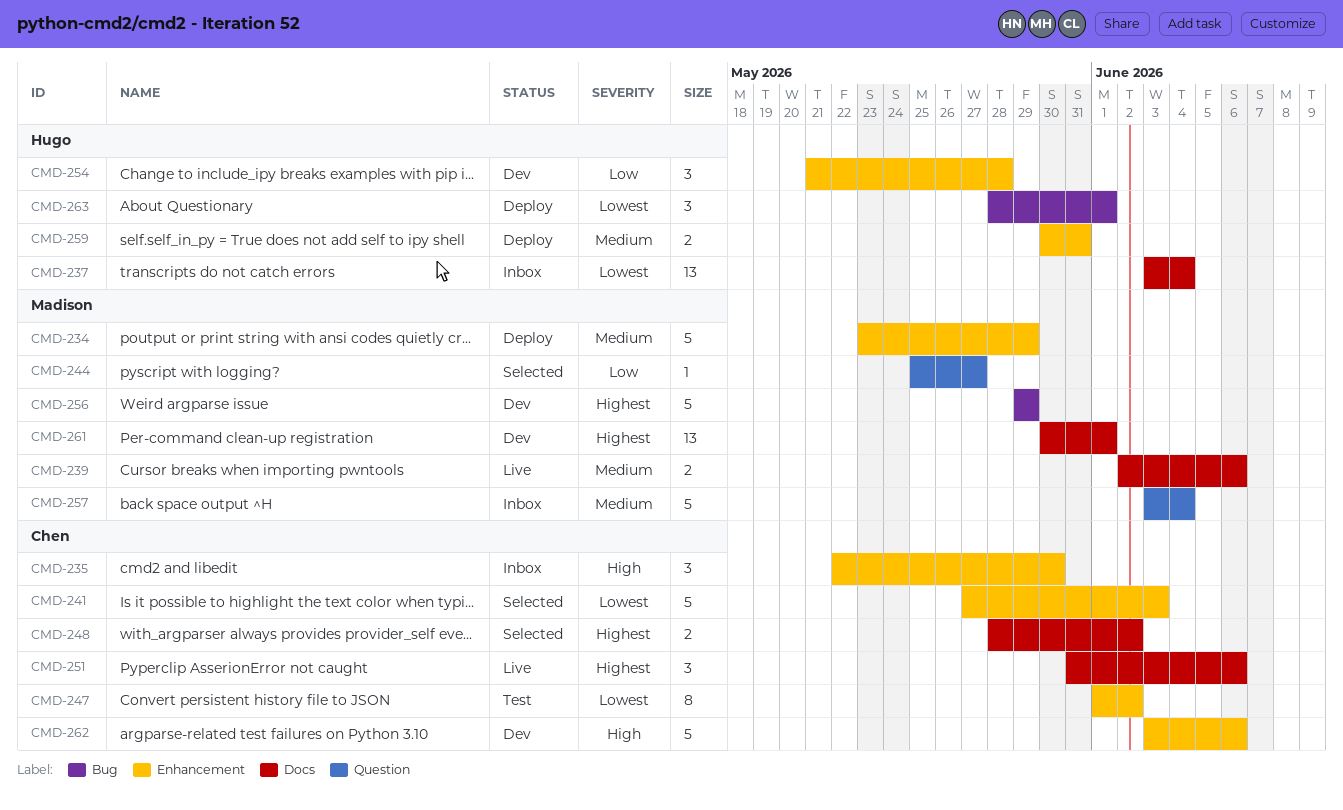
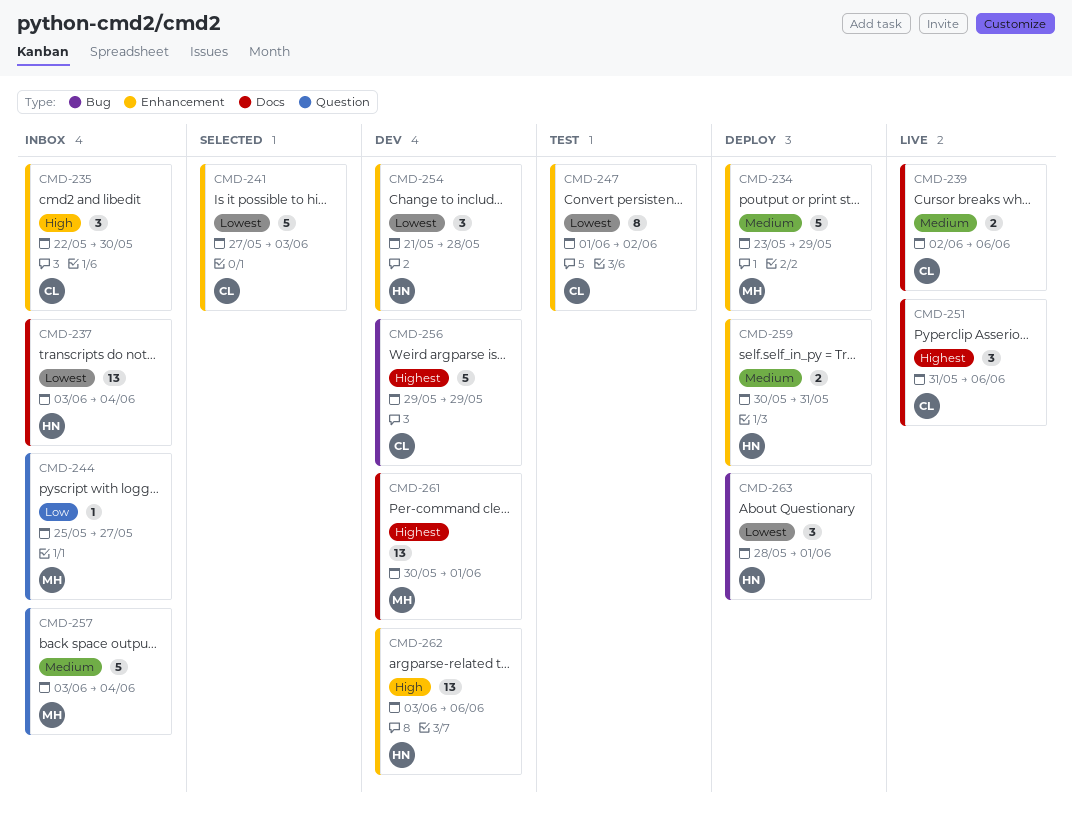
CMD-239, owner: Madison -> Chen
CMD-244, status: Selected -> Inbox
CMD-248: present -> none
CMD-254, priority: Low -> Lowest
CMD-256, owner: Madison -> Chen
CMD-262, owner: Chen -> Hugo
CMD-262, estimate: 5 -> 13

